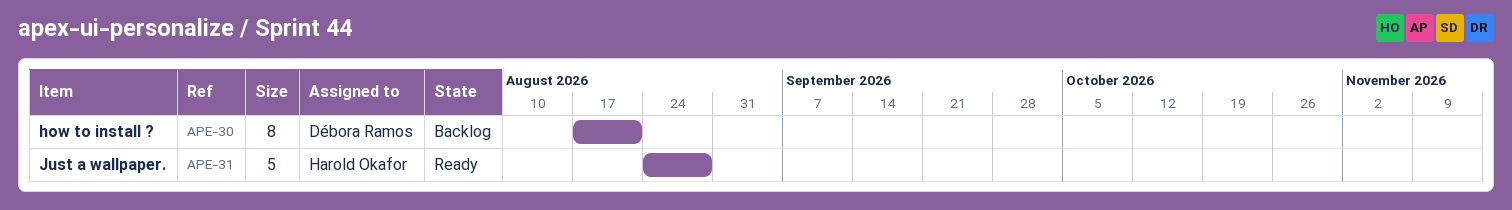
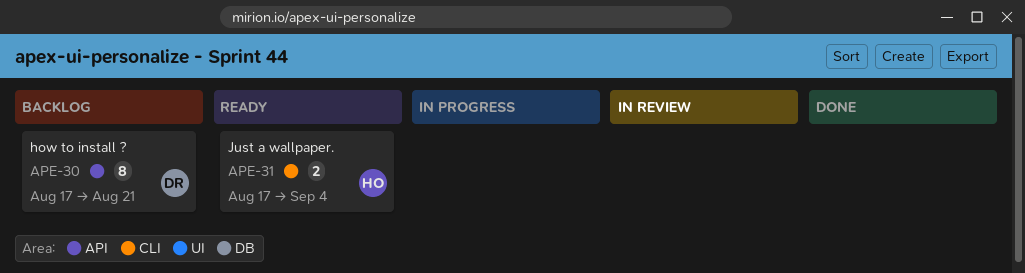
APE-31, estimate: 5 -> 2
APE-31, start: Aug 24 -> Aug 17
APE-31, due: Aug 28 -> Sep 4

